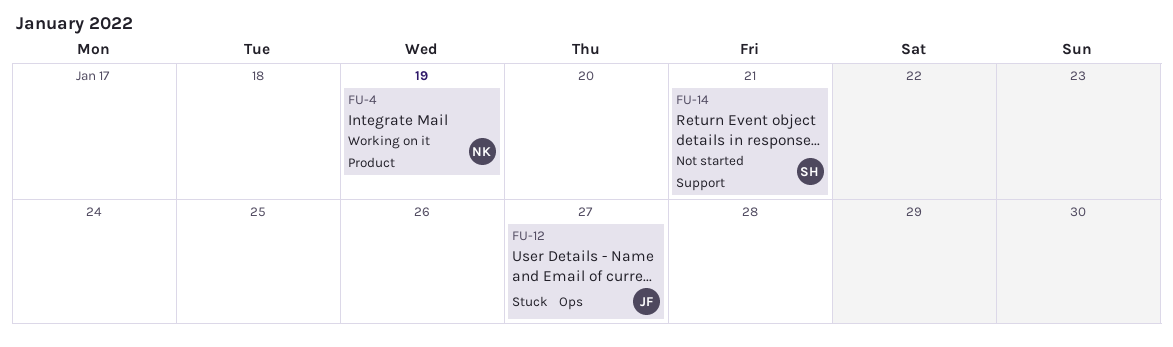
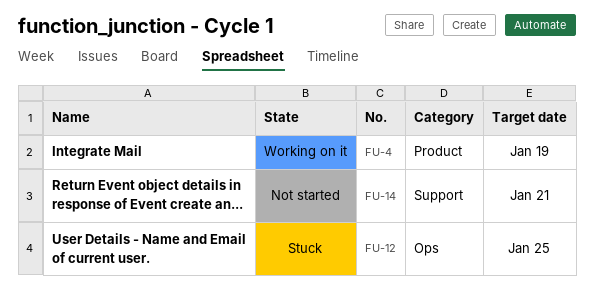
FU-12, due: Jan 27 -> Jan 25

